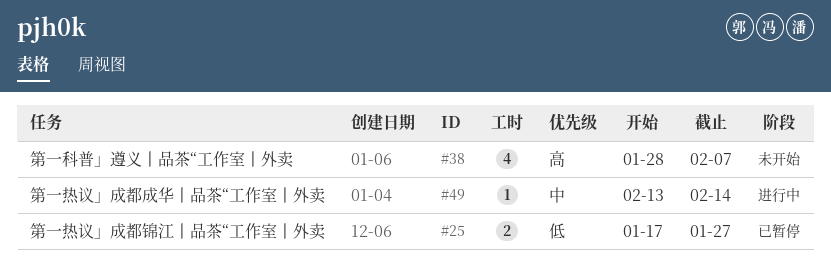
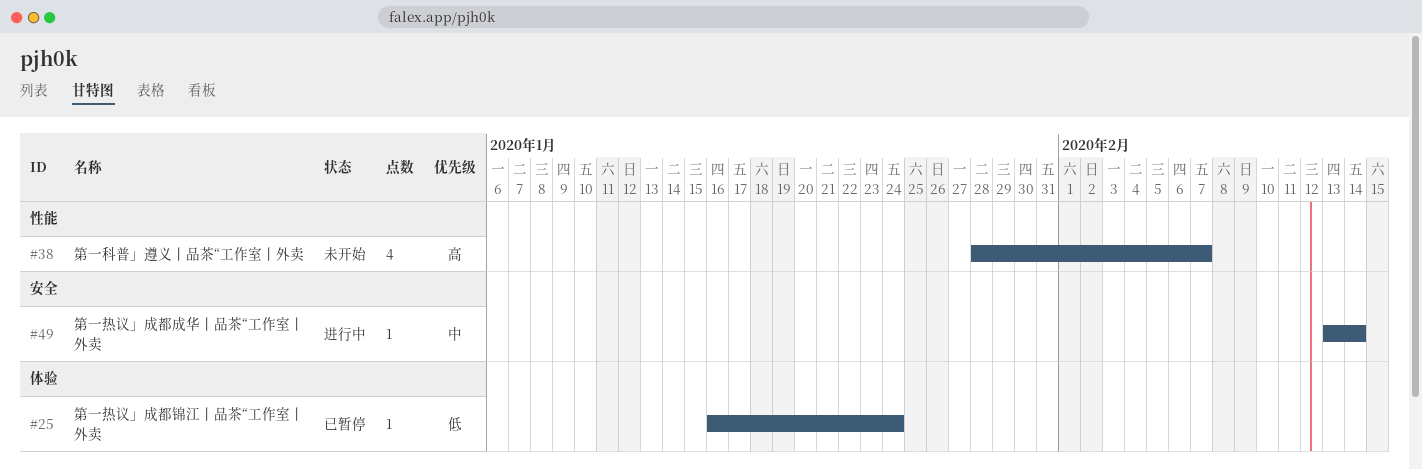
#25, estimate: 2 -> 1
#25, start: Jan 17 -> Jan 16
#25, due: Jan 27 -> Jan 24

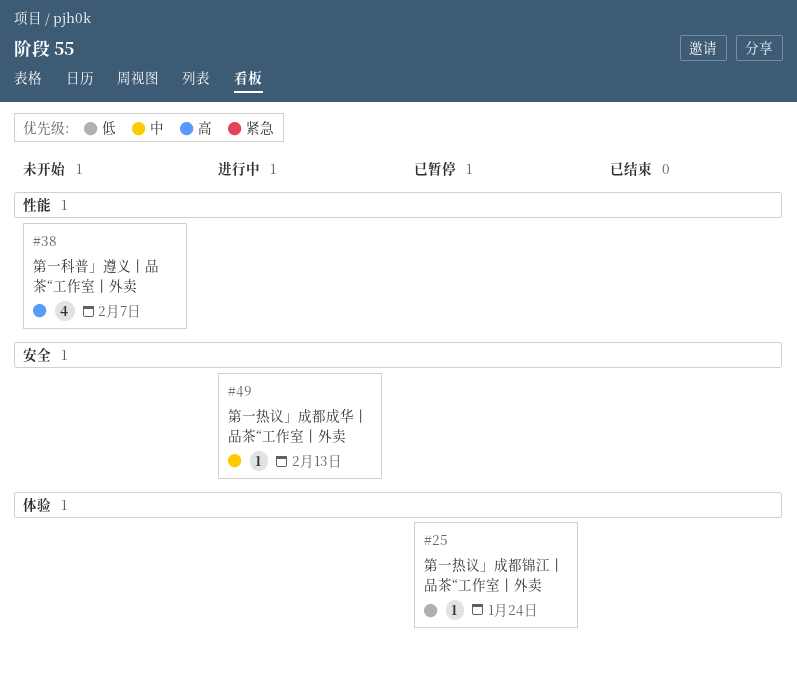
#49, due: Feb 14 -> Feb 13

